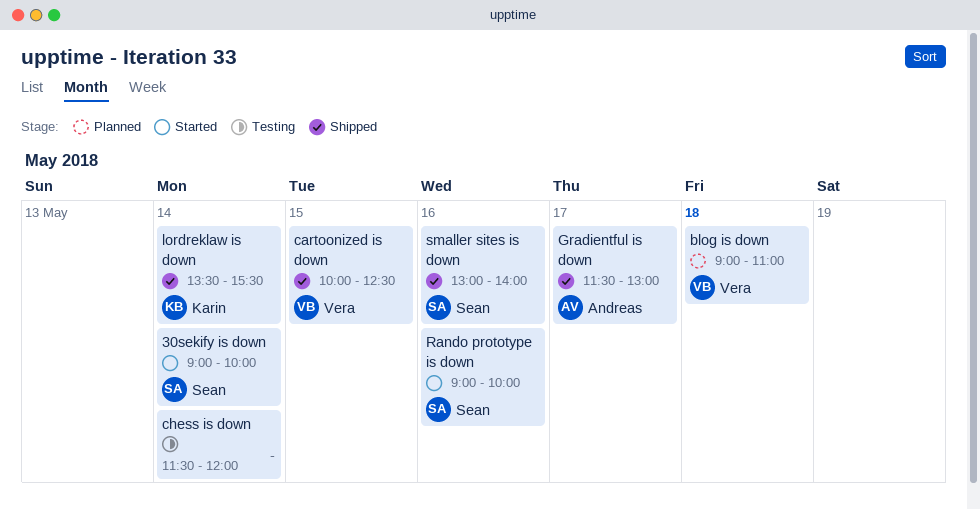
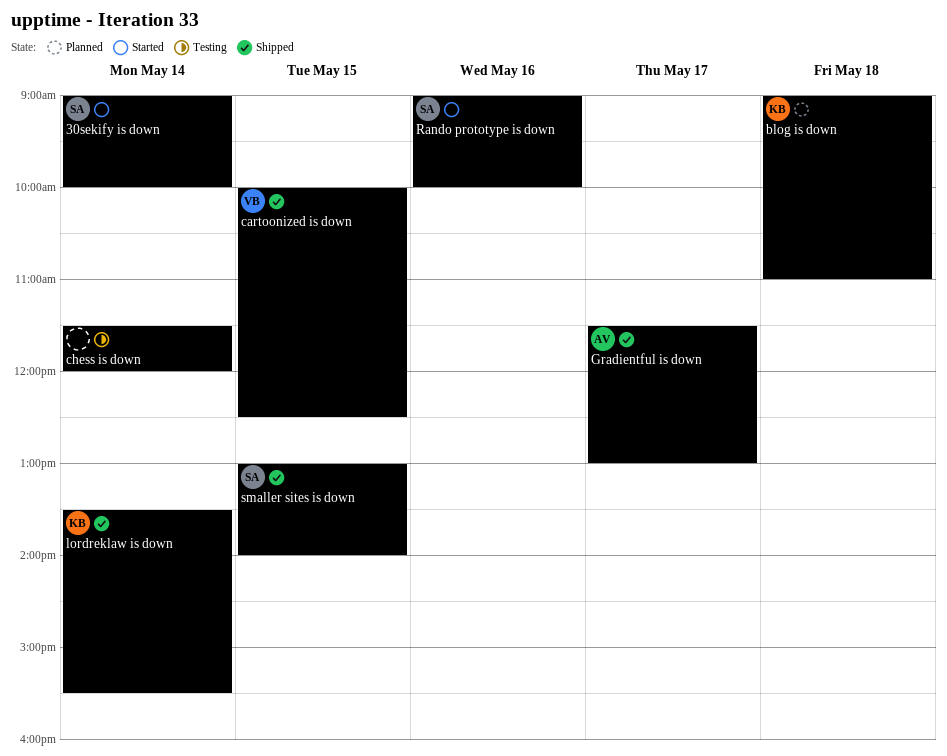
blog is down, owner: Vera -> Karin
smaller sites is down, day: May 16 -> May 15

